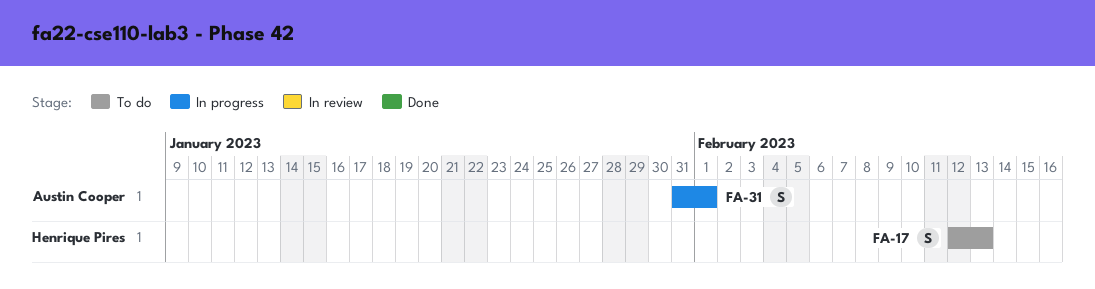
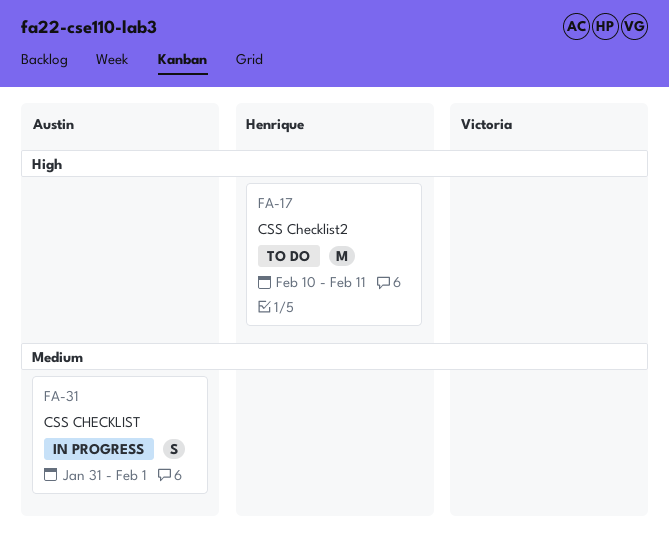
FA-17, estimate: S -> M
FA-17, start: Feb 12 -> Feb 10
FA-17, due: Feb 13 -> Feb 11

